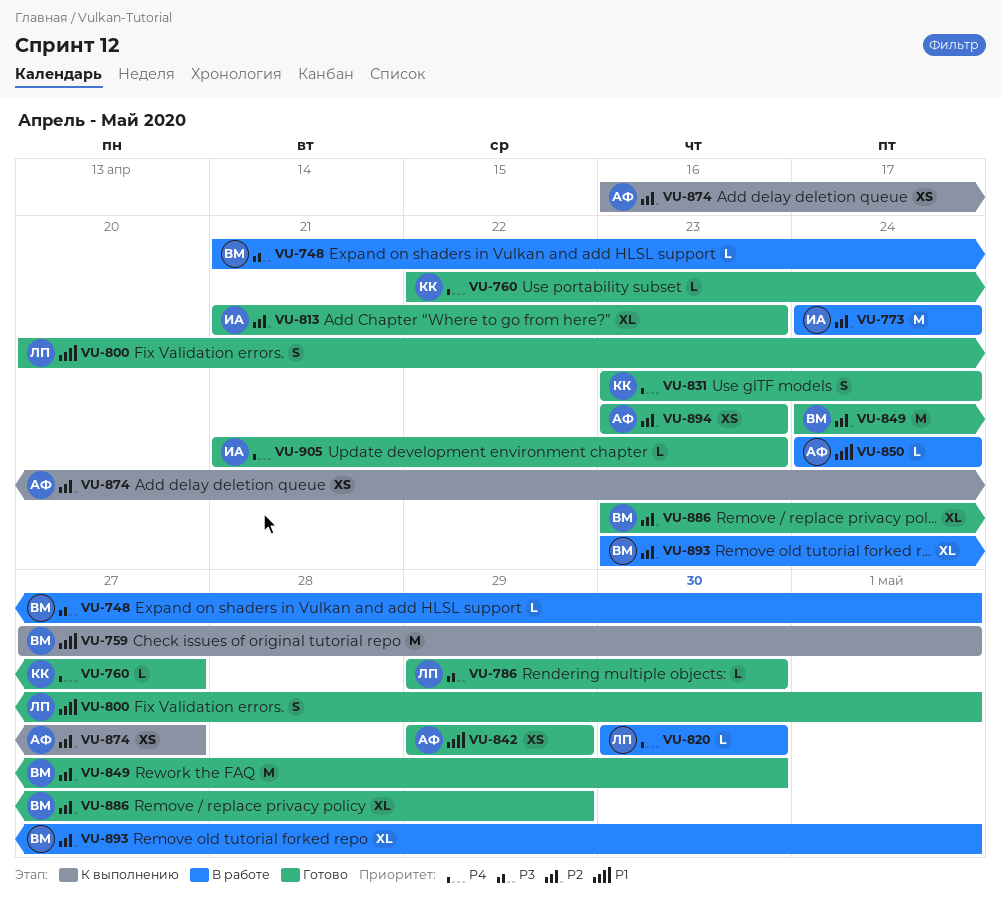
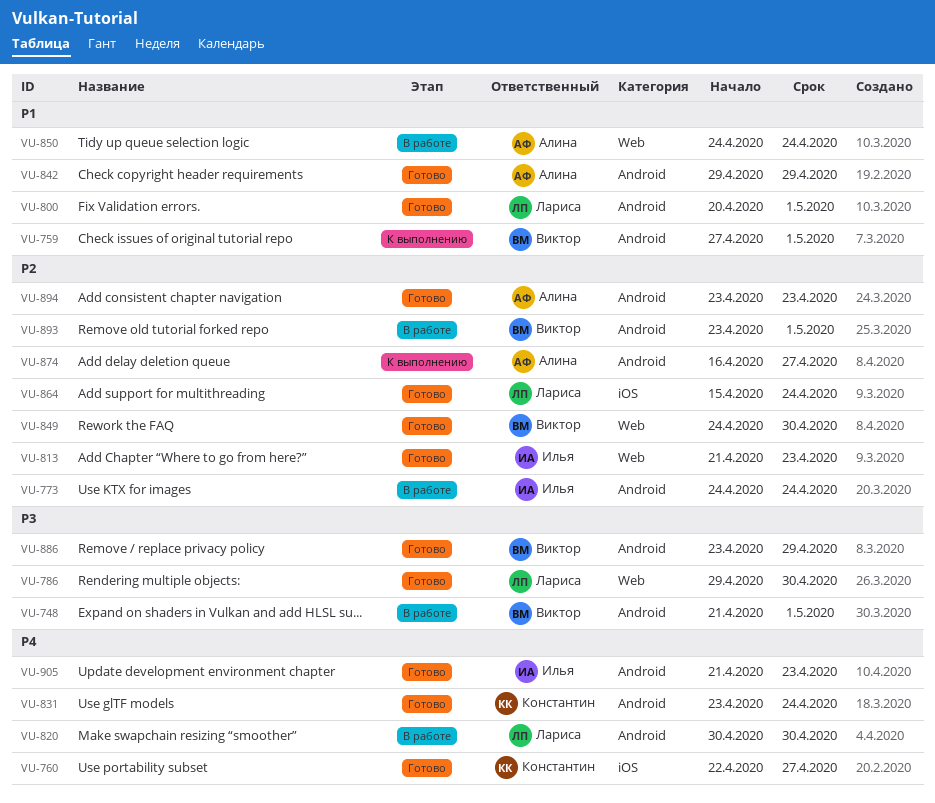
VU-864: none -> present
VU-886, priority: P2 -> P3

